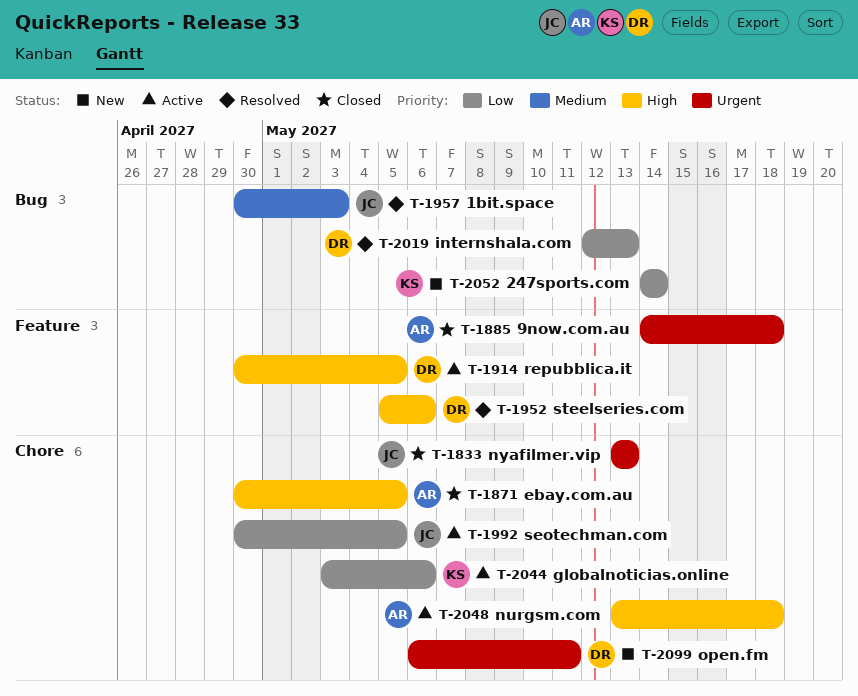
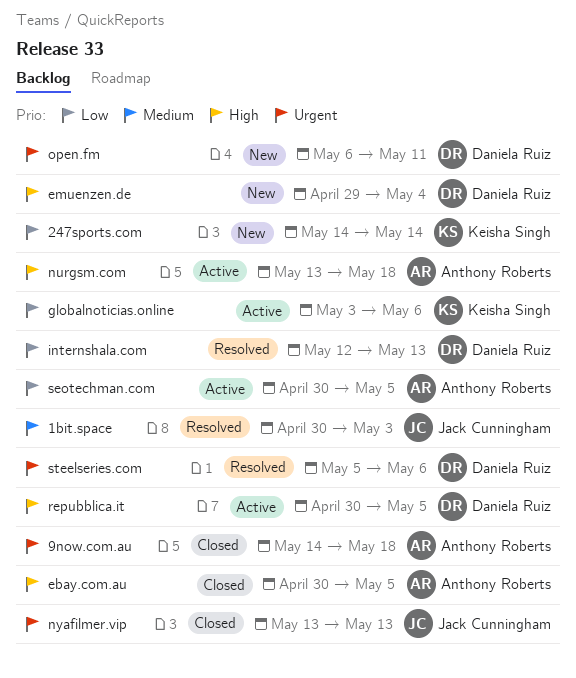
emuenzen.de: none -> present
seotechman.com, owner: Jack Cunningham -> Anthony Roberts
steelseries.com, priority: High -> Urgent

